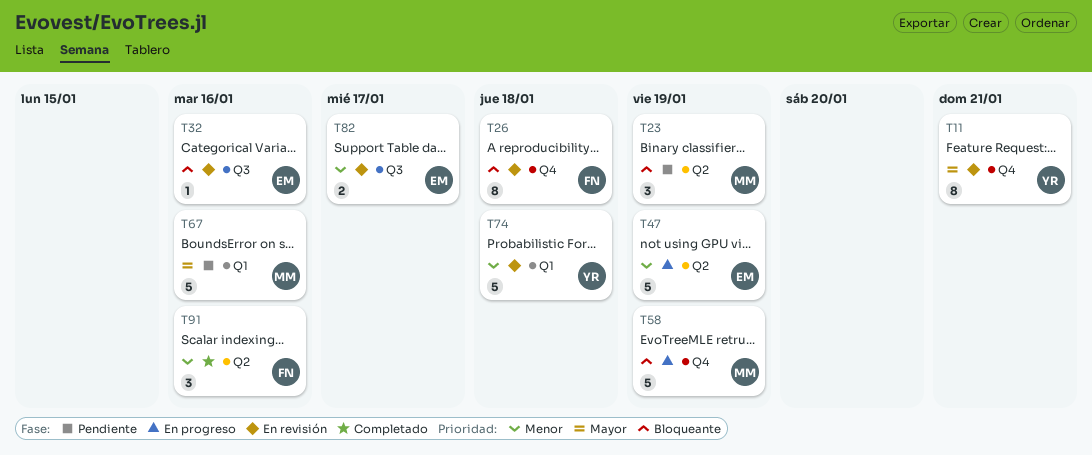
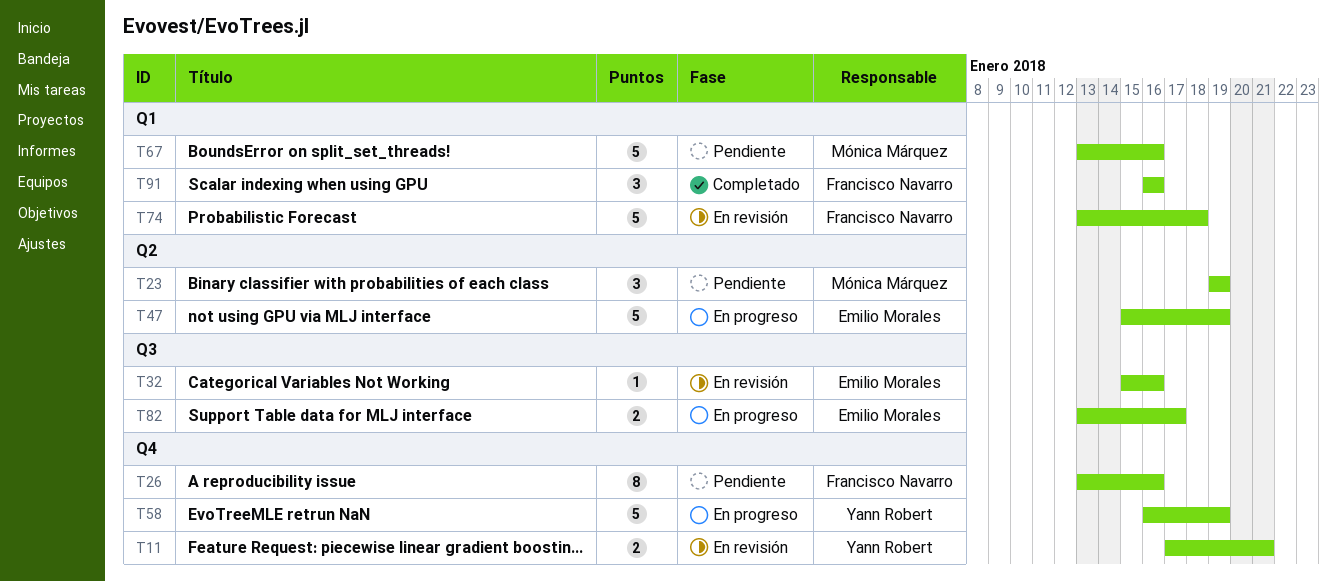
T11, estimate: 8 -> 2
T26, status: En revisión -> Pendiente
T26, due: Jan 18 -> Jan 16
T58, owner: Mónica Márquez -> Yann Robert
T74, owner: Yann Robert -> Francisco Navarro
T82, status: En revisión -> En progreso
T91, label: Q2 -> Q1

